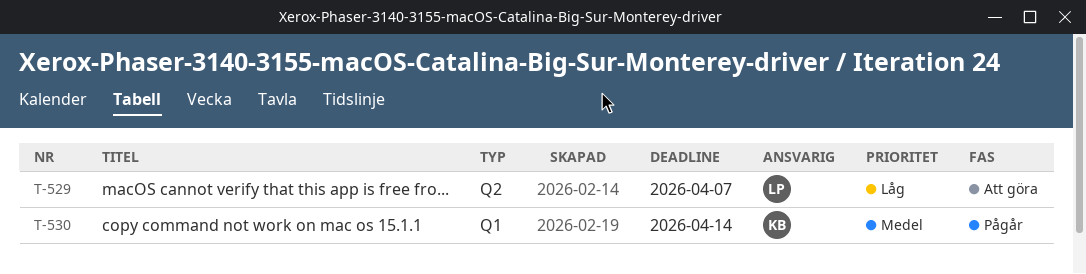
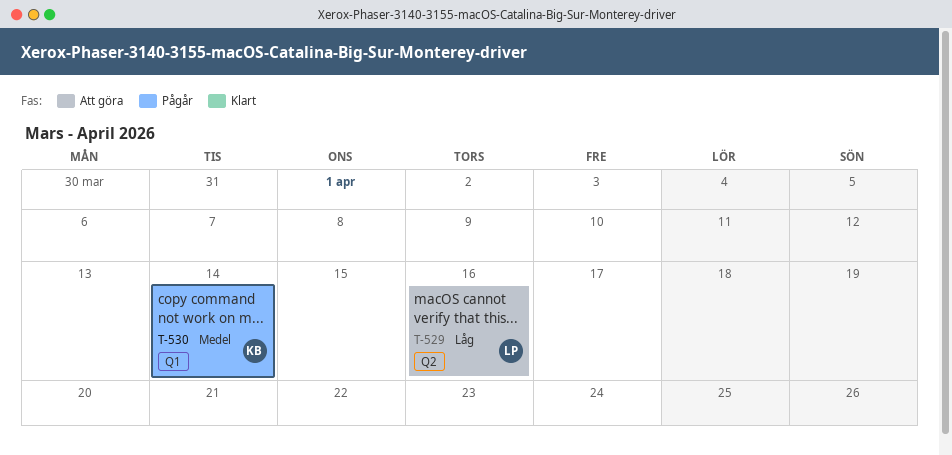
T-529, due: Apr 7 -> Apr 16

